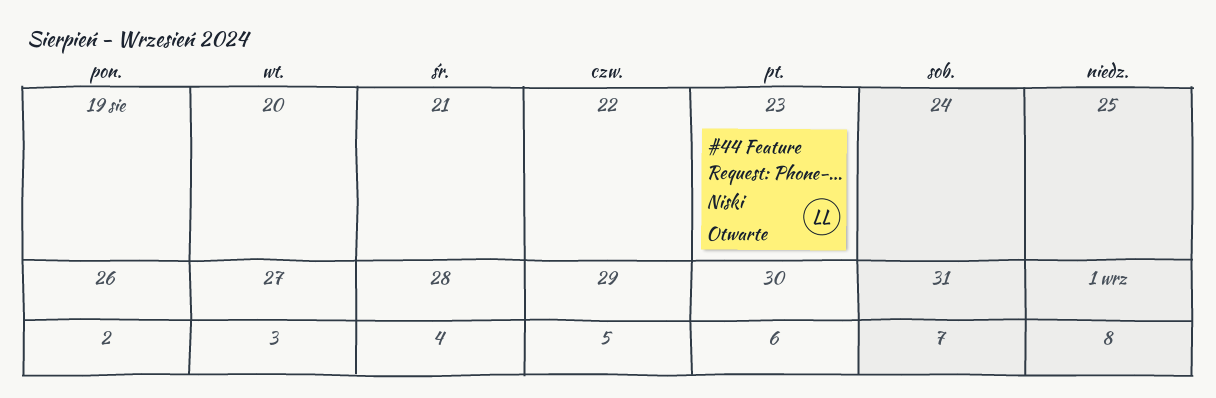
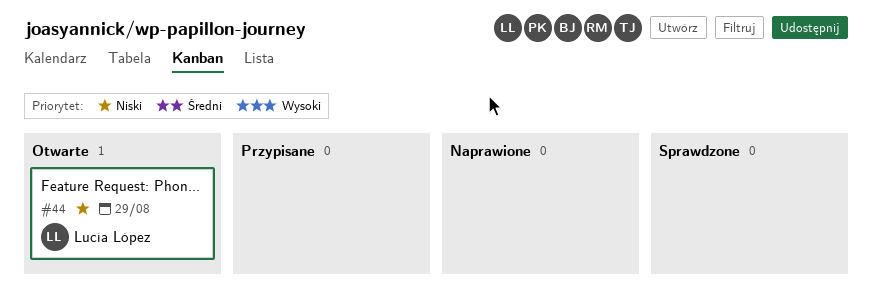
#44, due: Aug 23 -> Aug 29

